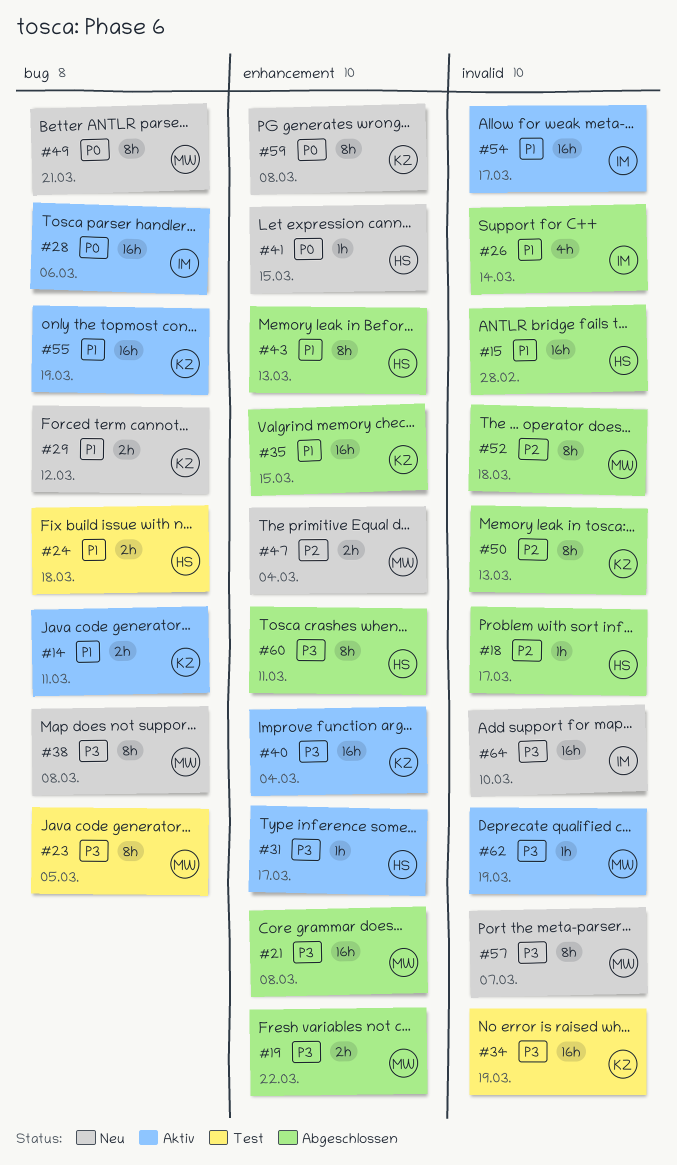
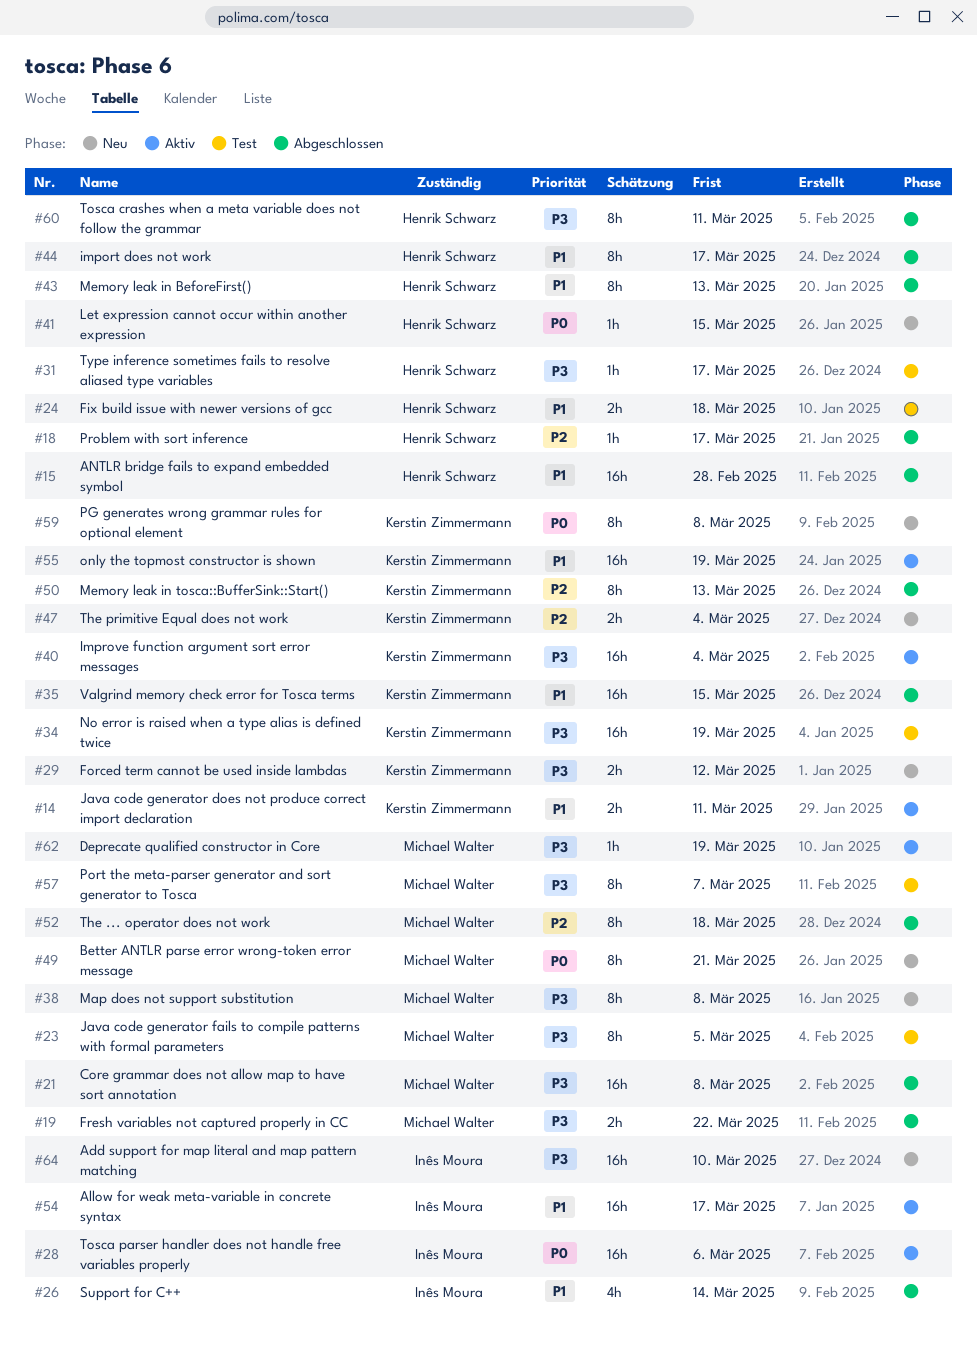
#29, priority: P1 -> P3
#31, status: Aktiv -> Test
#44: none -> present
#47, owner: Michael Walter -> Kerstin Zimmermann
#57, status: Neu -> Test

